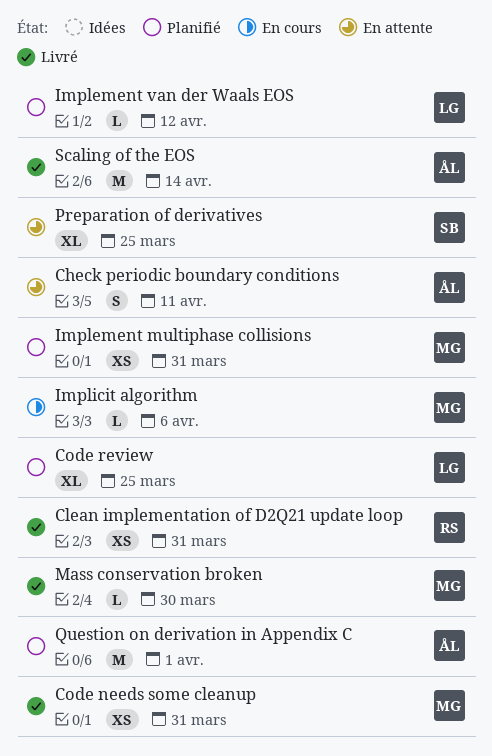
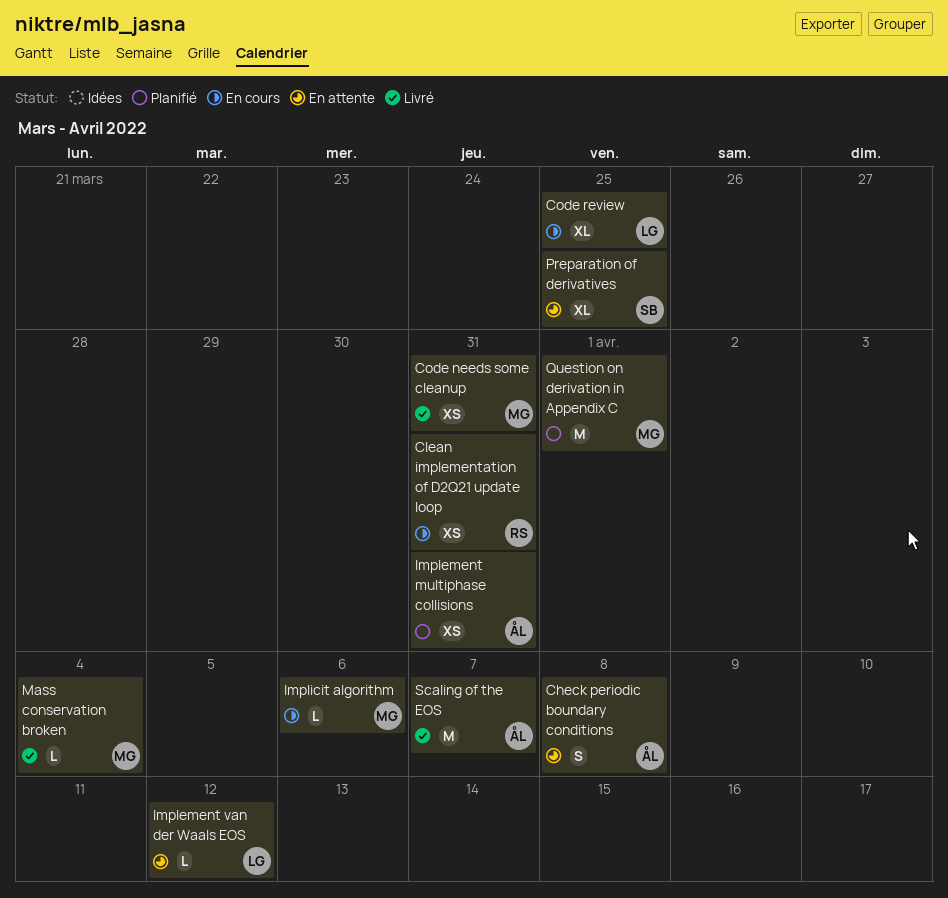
Check periodic boundary conditions, due: Apr 11 -> Apr 8
Clean implementation of D2Q21 update loop, status: Livré -> En cours
Code review, status: Planifié -> En cours
Implement multiphase collisions, owner: MG -> ÅL
Implement van der Waals EOS, status: Planifié -> En attente
Mass conservation broken, due: Mar 30 -> Apr 4
Question on derivation in Appendix C, owner: ÅL -> MG
Scaling of the EOS, due: Apr 14 -> Apr 7

